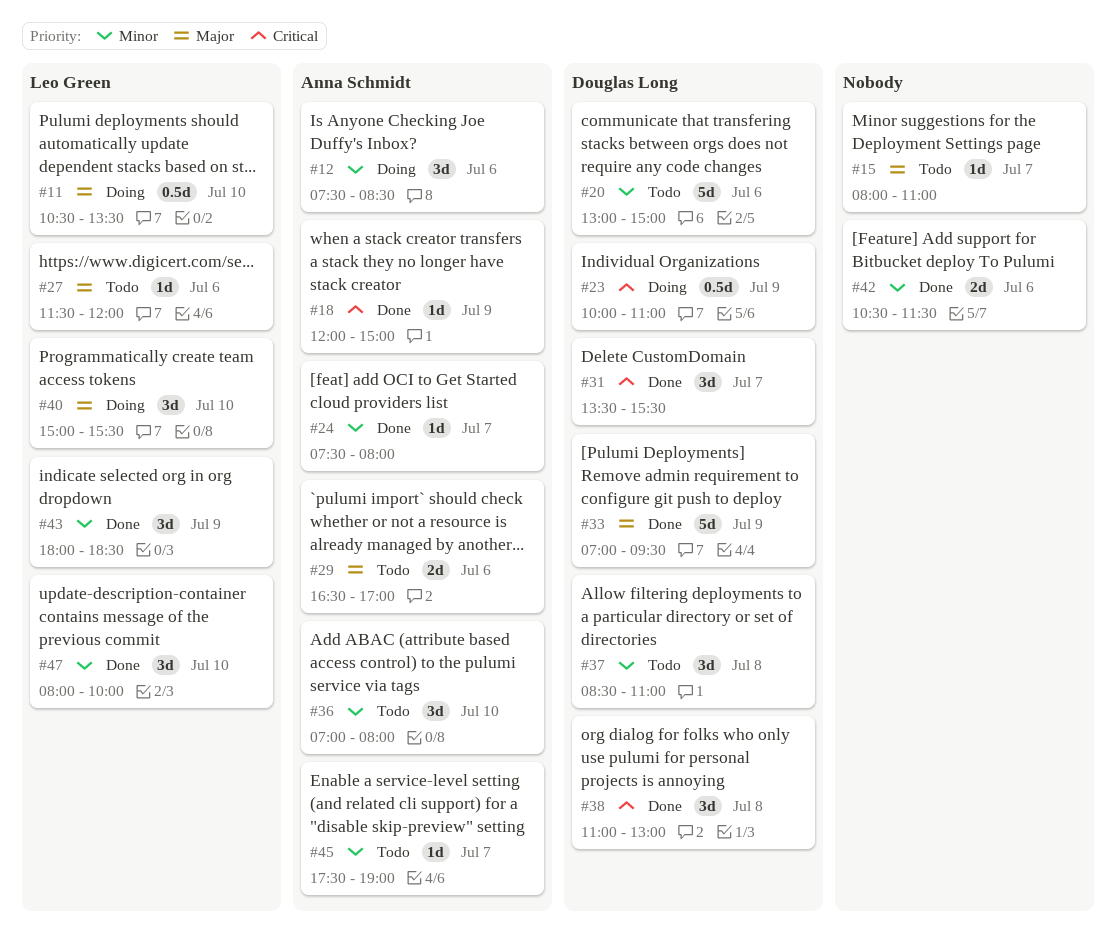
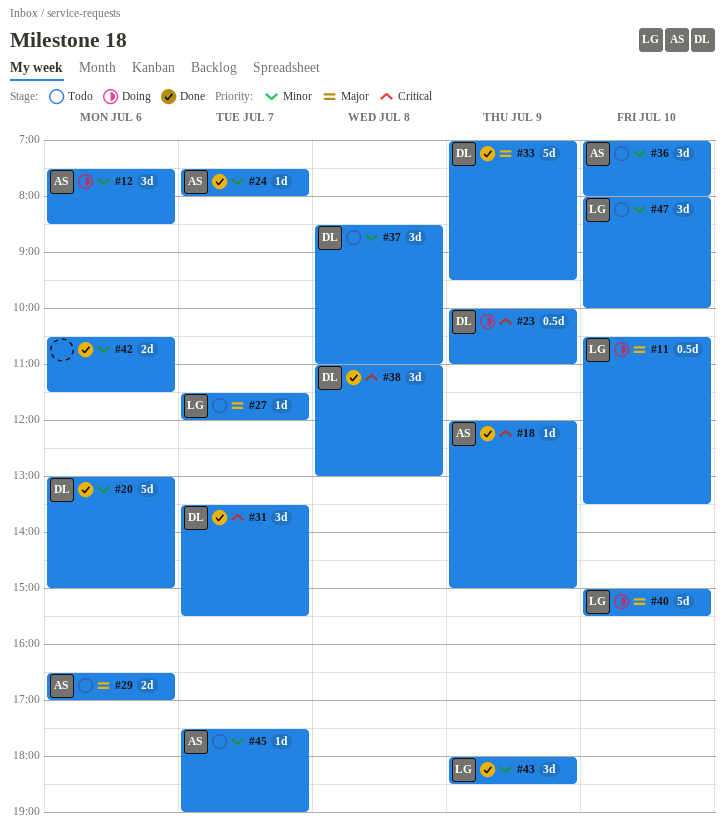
#15: present -> none
#20, status: Todo -> Done
#27, day: Jul 6 -> Jul 7
#40, estimate: 3d -> 5d
#47, status: Done -> Todo

